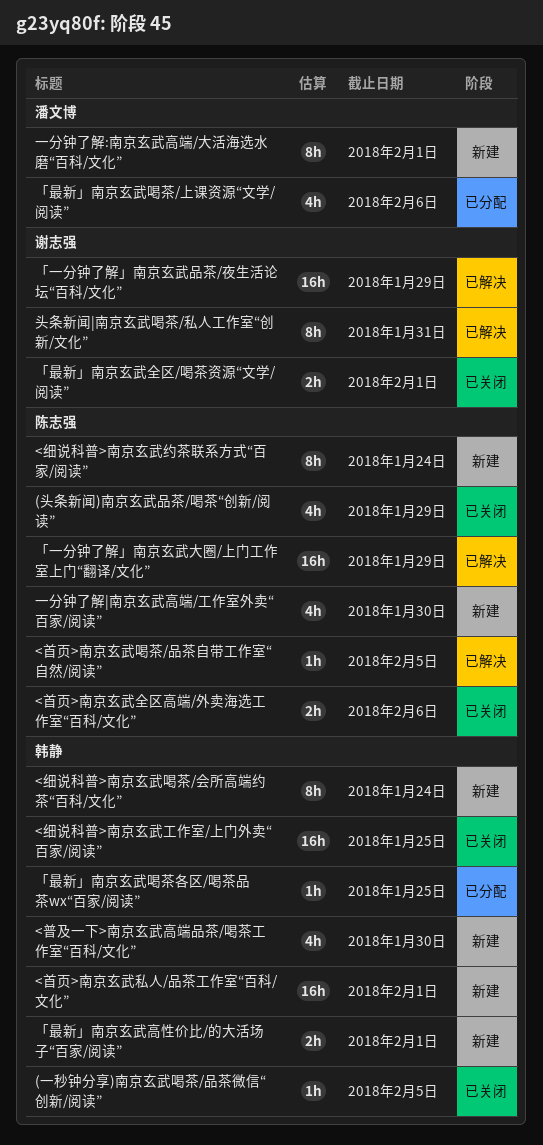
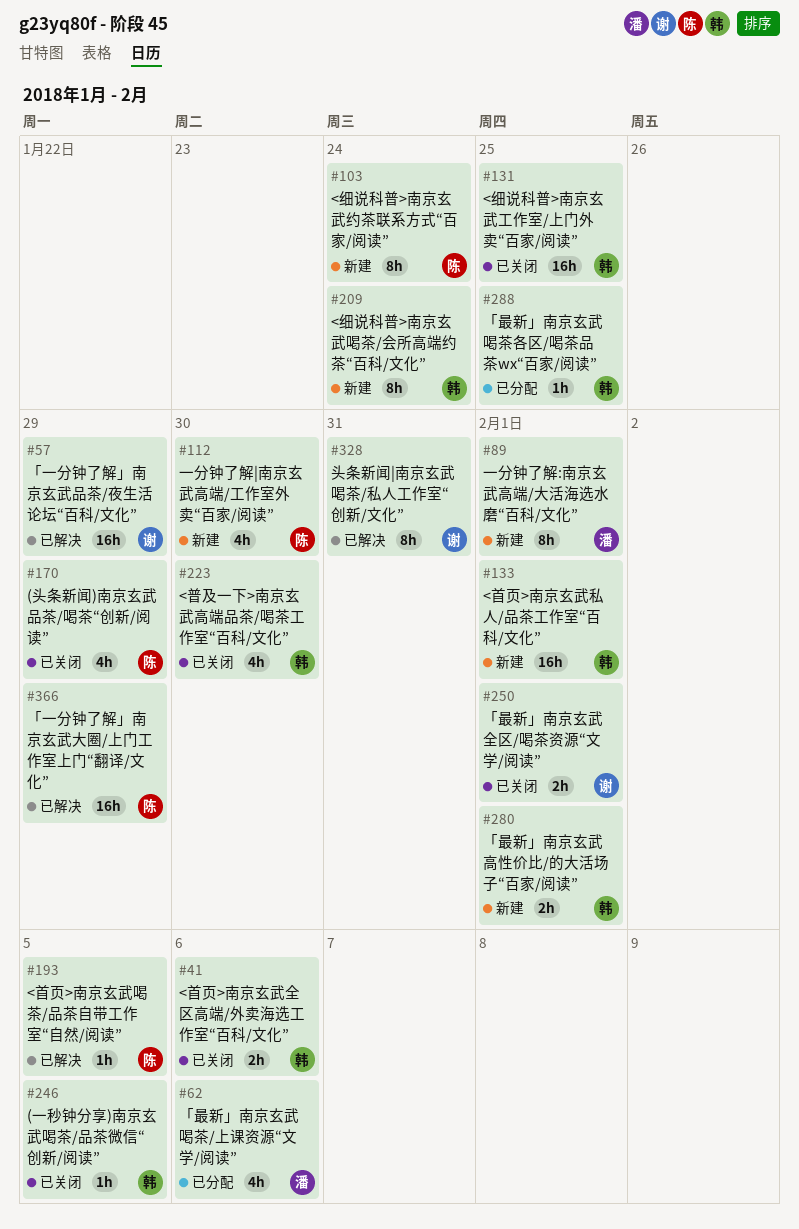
<普及一下>南京玄武高端品茶/喝茶工作室“百科/文化”, status: 新建 -> 已关闭
<首页>南京玄武全区高端/外卖海选工作室“百科/文化”, owner: 陈志强 -> 韩静

